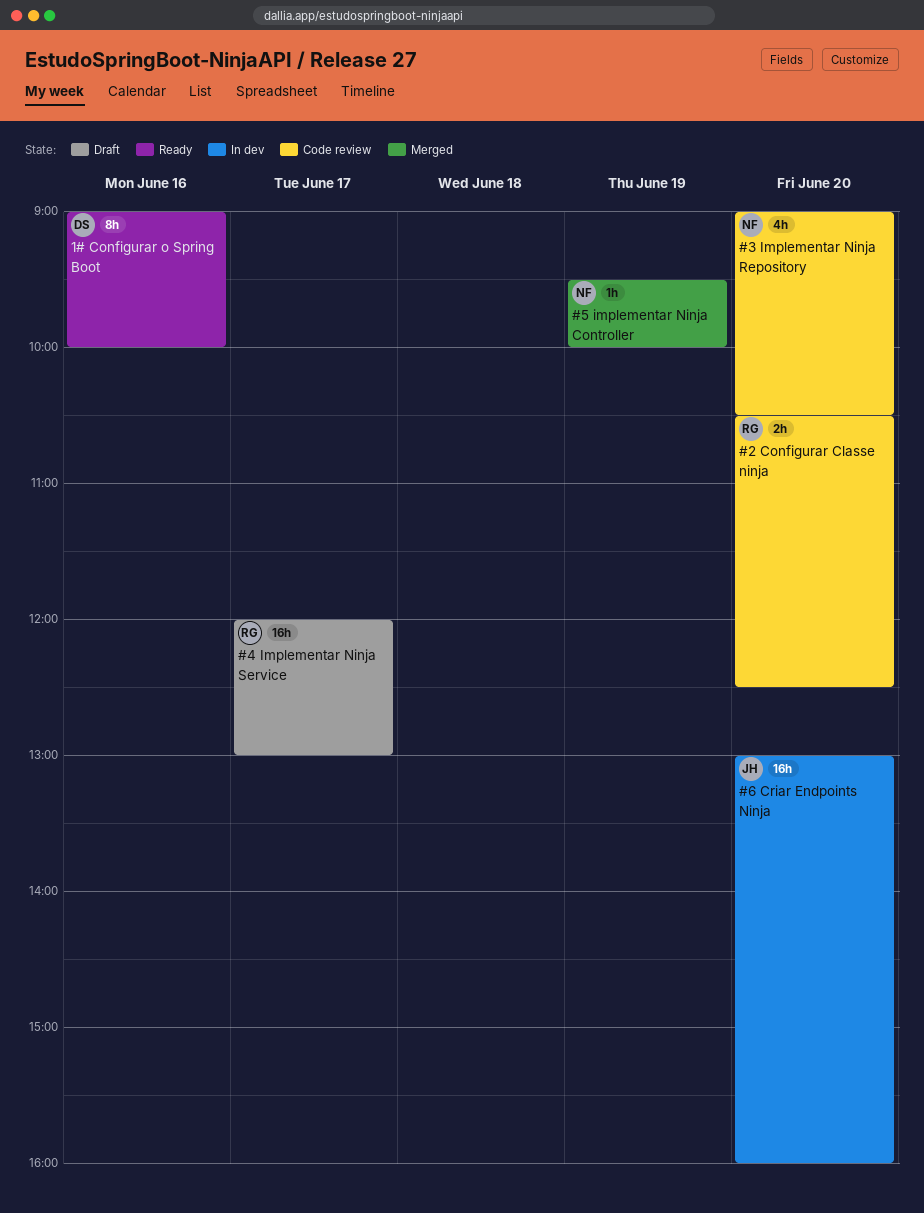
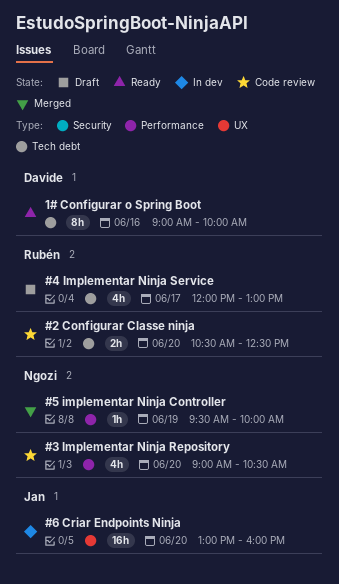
#4 Implementar Ninja Service, estimate: 16h -> 4h

